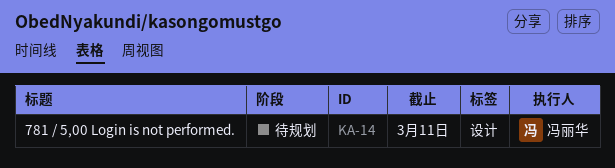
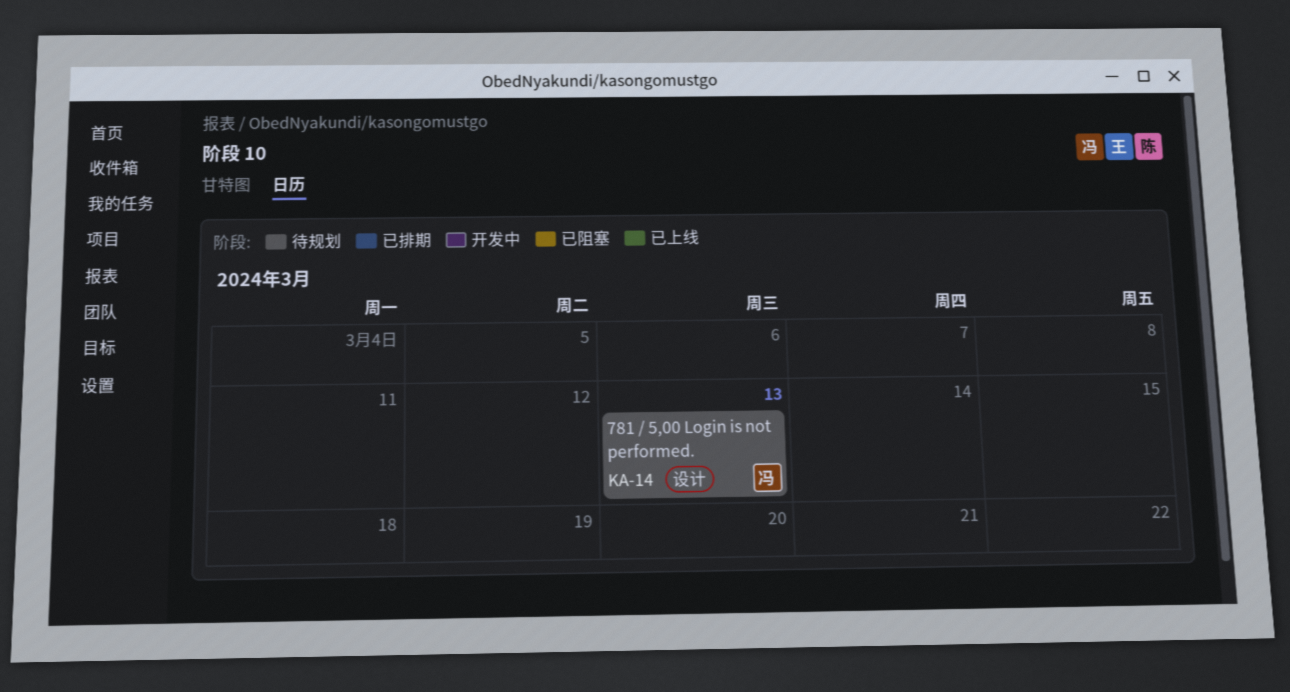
KA-14, due: Mar 11 -> Mar 13

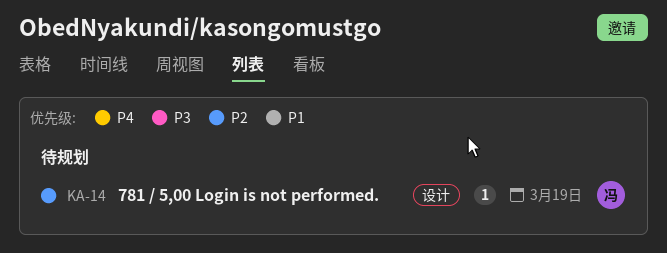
KA-14, due: Mar 13 -> Mar 19

